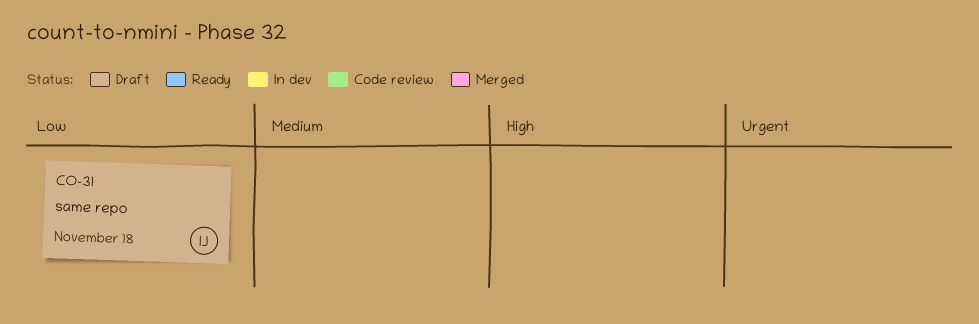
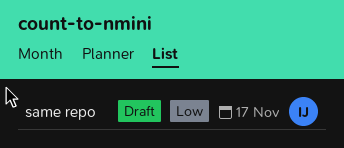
same repo, due: Nov 18 -> Nov 17

